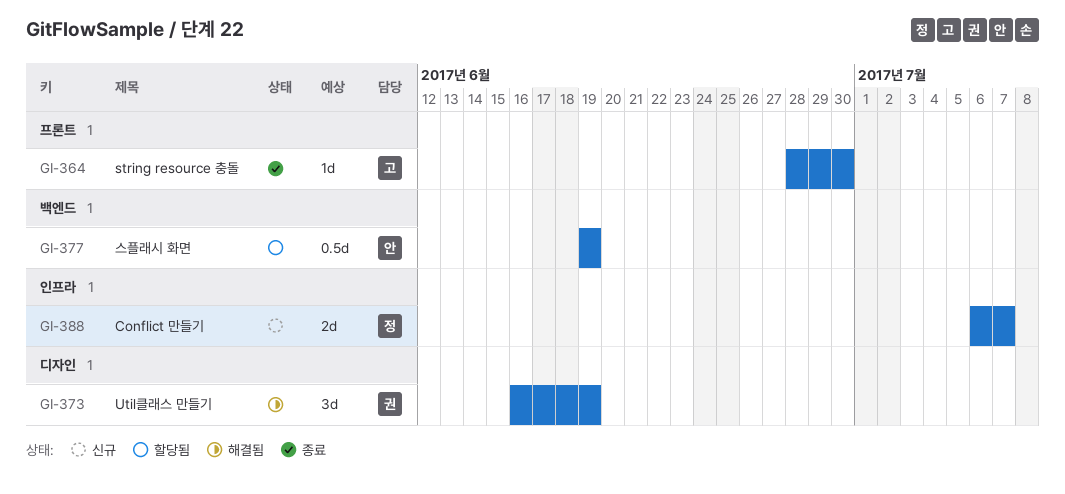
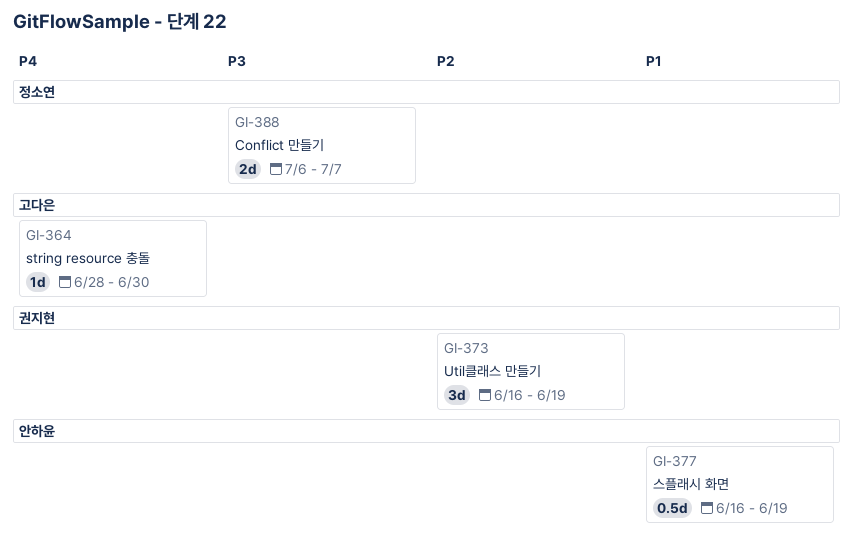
GI-377, start: Jun 19 -> Jun 16

